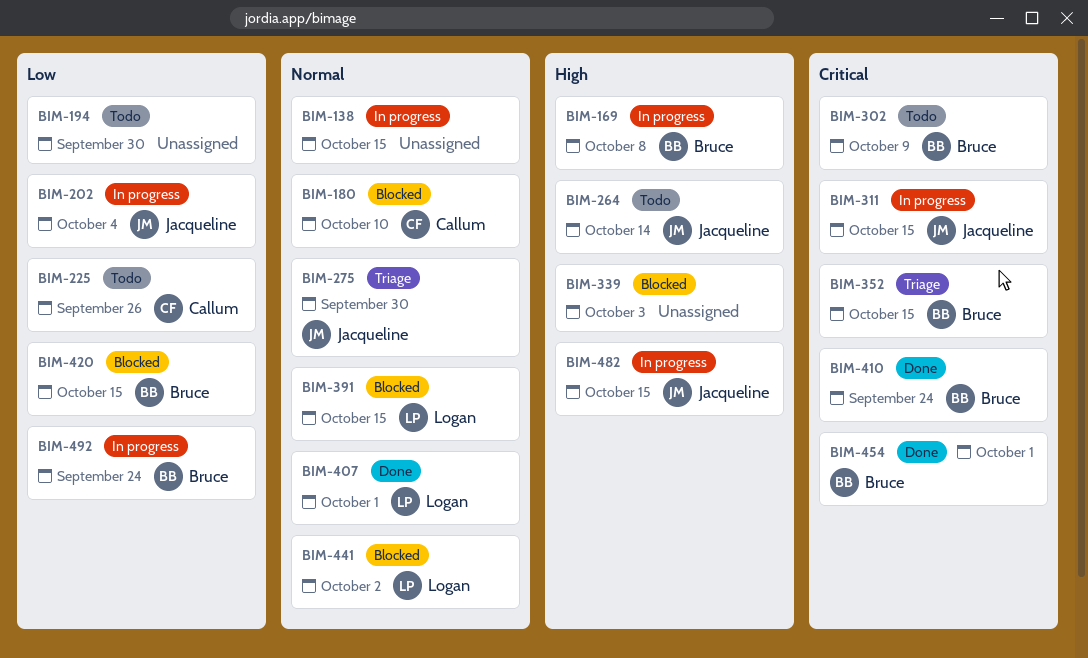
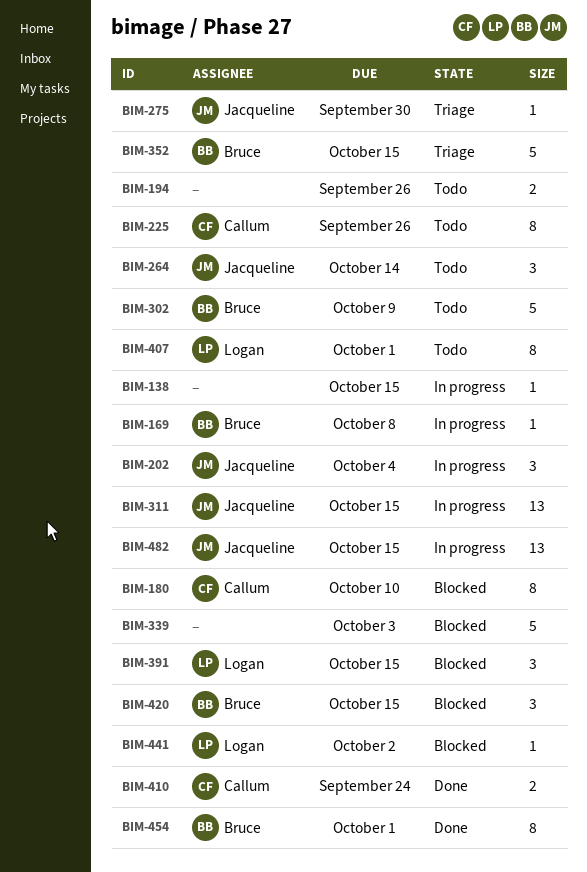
BIM-194, due: Sep 30 -> Sep 26
BIM-407, status: Done -> Todo
BIM-410, owner: Bruce -> Callum
BIM-492: present -> none

